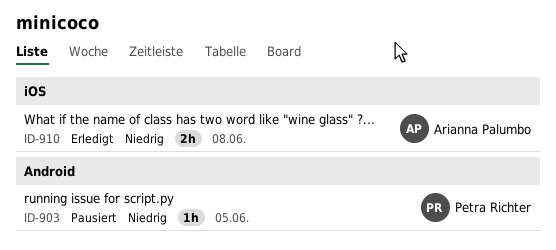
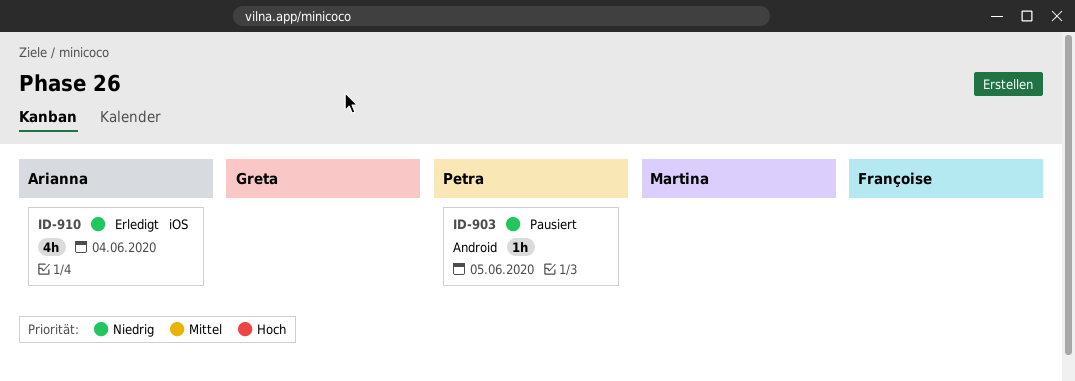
ID-910, estimate: 2h -> 4h
ID-910, due: Jun 8 -> Jun 4

